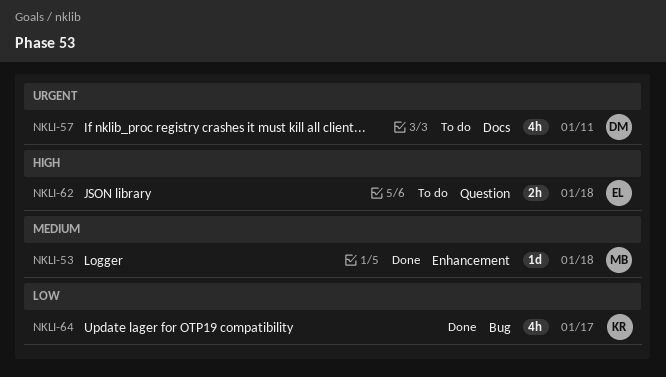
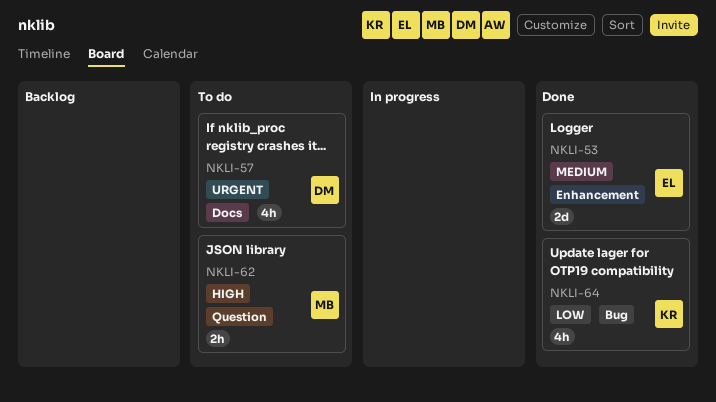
NKLI-53, owner: MB -> EL
NKLI-53, estimate: 1d -> 2d
NKLI-62, owner: EL -> MB

